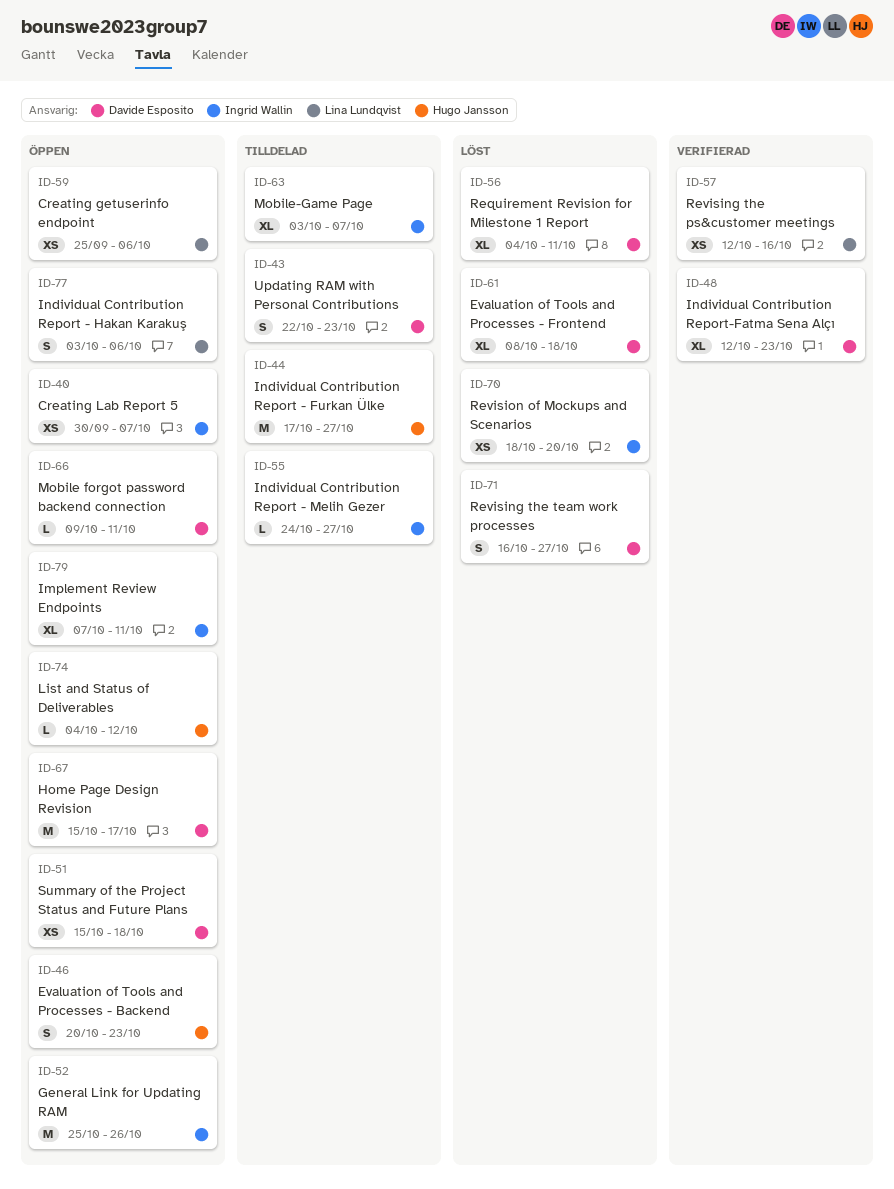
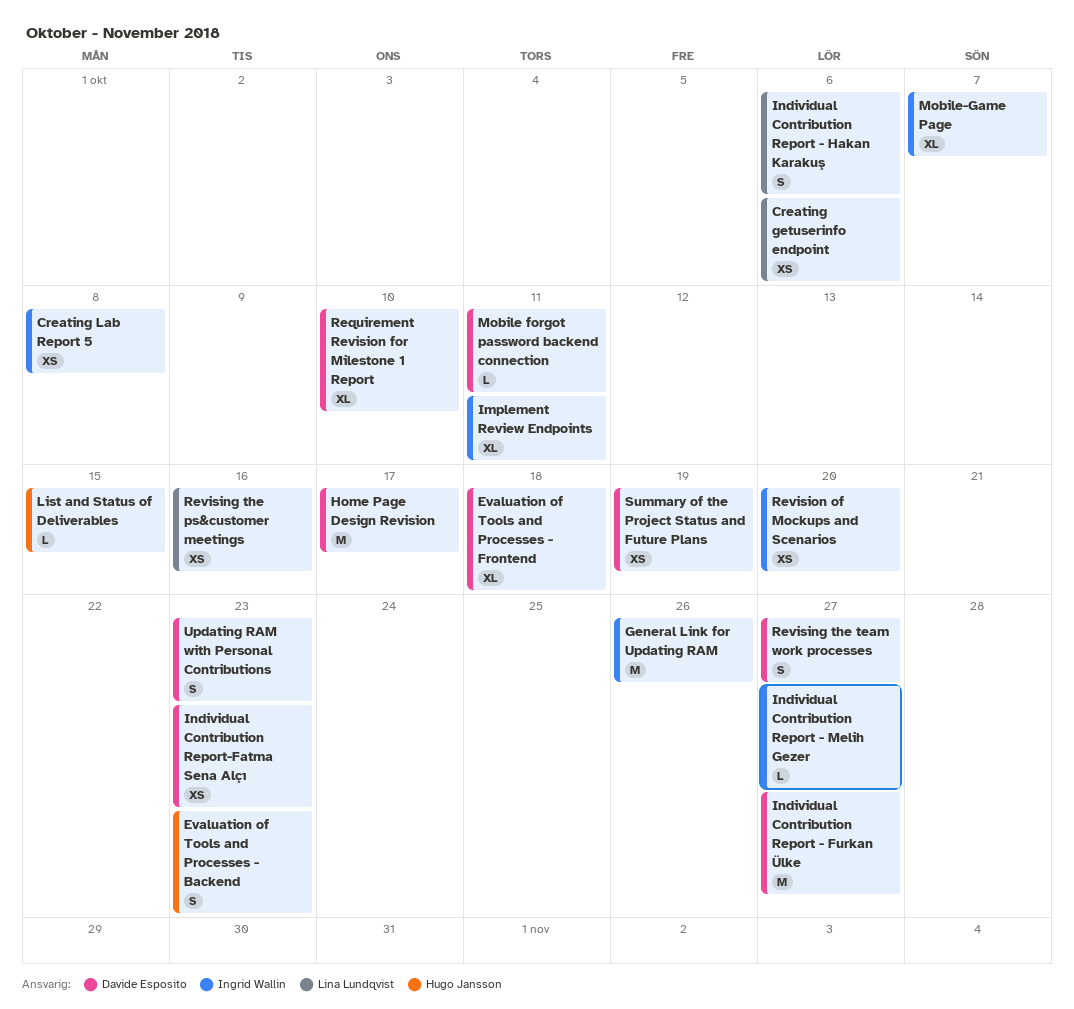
Creating Lab Report 5, due: Oct 7 -> Oct 8
Individual Contribution Report - Furkan Ülke, owner: Hugo Jansson -> Davide Esposito
Individual Contribution Report-Fatma Sena Alçı, estimate: XL -> XS
List and Status of Deliverables, due: Oct 12 -> Oct 15
Requirement Revision for Milestone 1 Report, due: Oct 11 -> Oct 10
Summary of the Project Status and Future Plans, due: Oct 18 -> Oct 19

